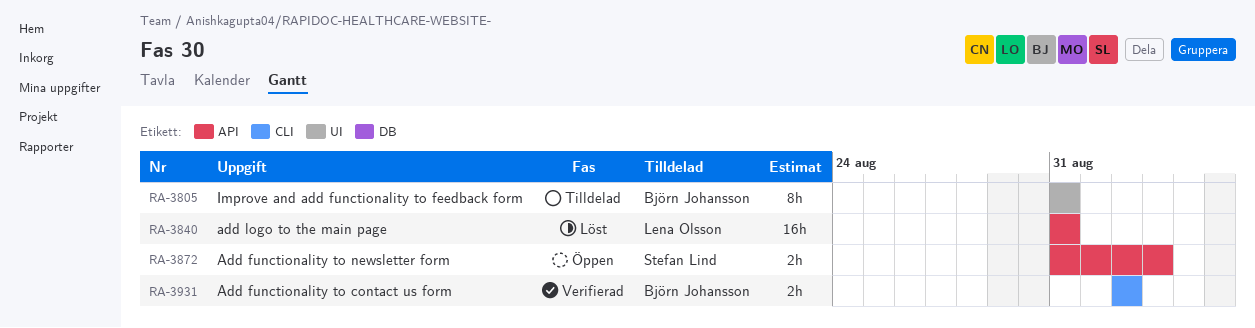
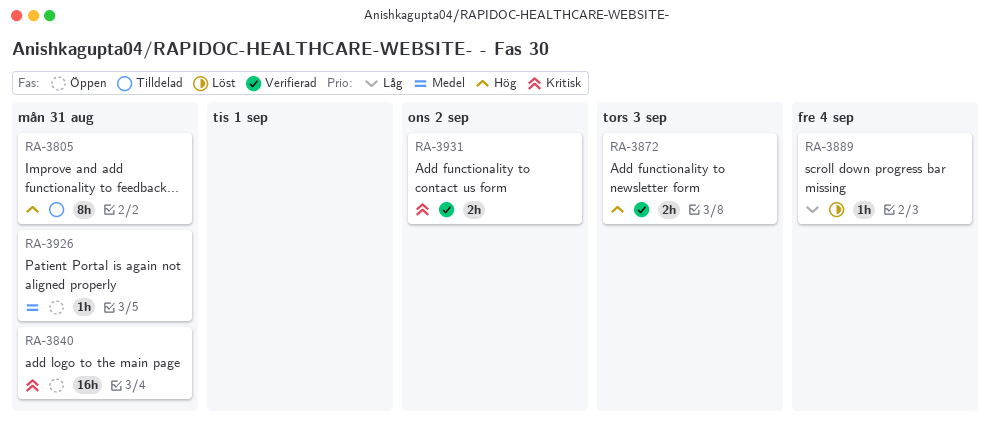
RA-3840, status: Löst -> Öppen
RA-3872, status: Öppen -> Verifierad
RA-3889: none -> present
RA-3926: none -> present

